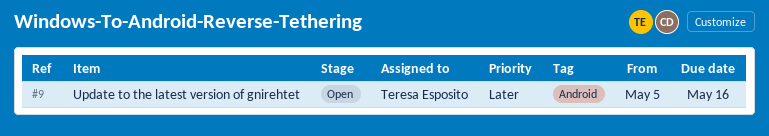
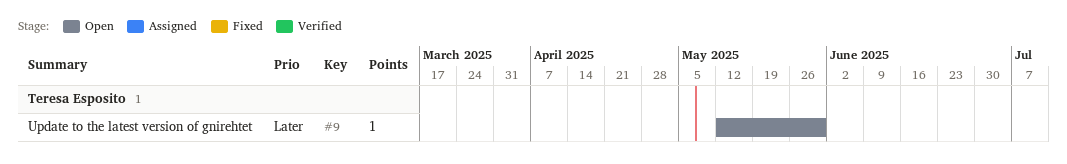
#9, start: May 5 -> May 12
#9, due: May 16 -> May 30

